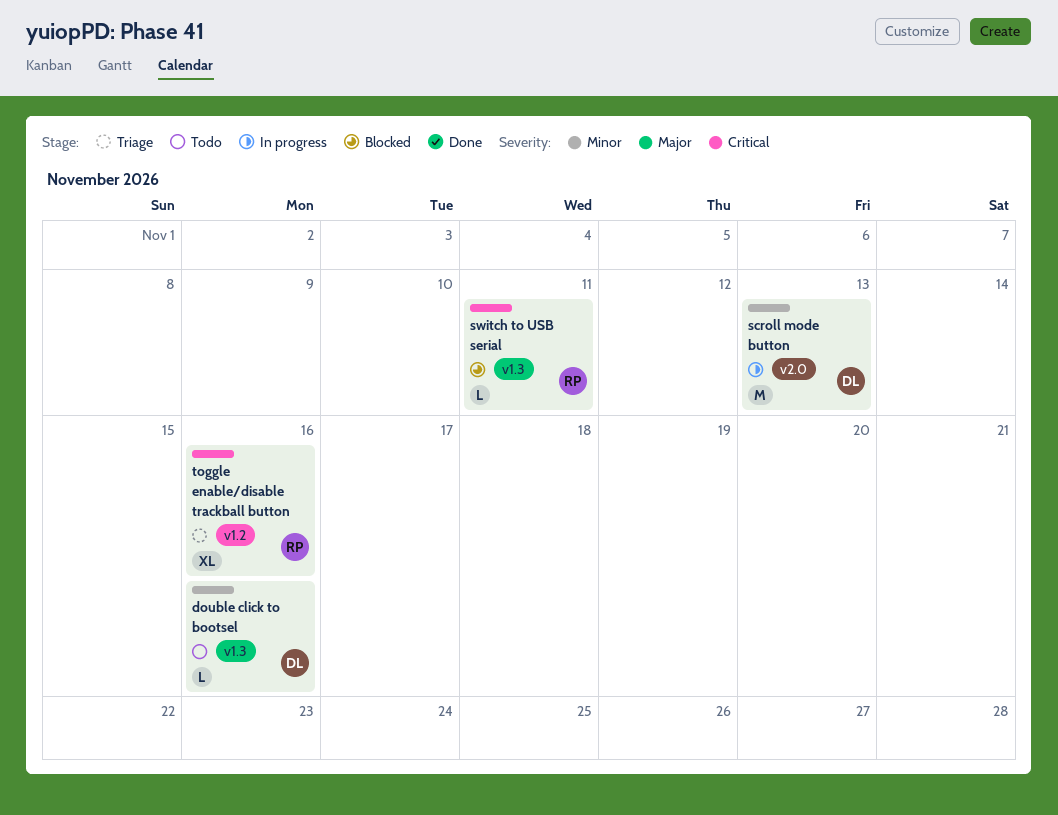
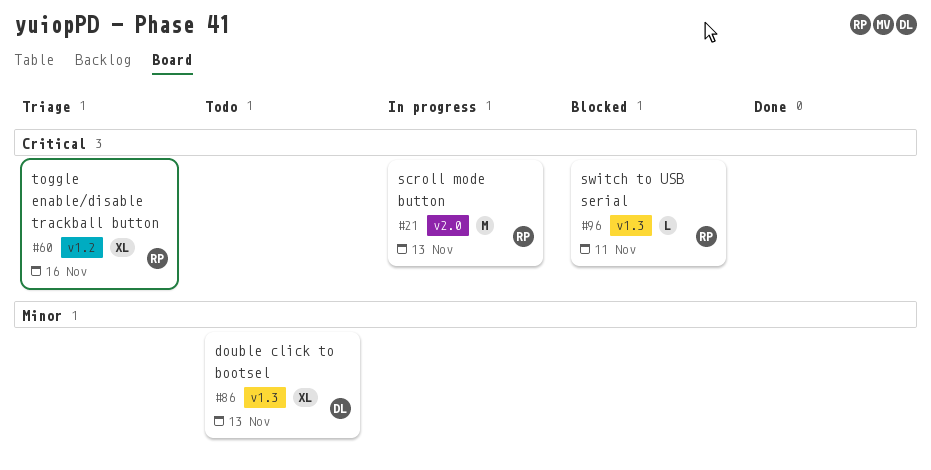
double click to bootsel, estimate: L -> XL
double click to bootsel, due: Nov 16 -> Nov 13
scroll mode button, owner: DL -> RP
scroll mode button, priority: Minor -> Critical

